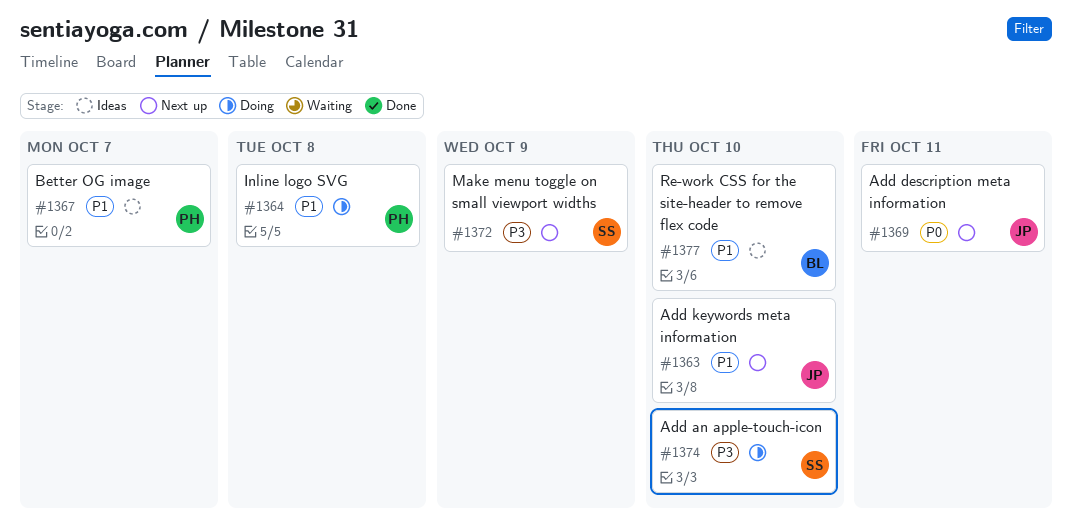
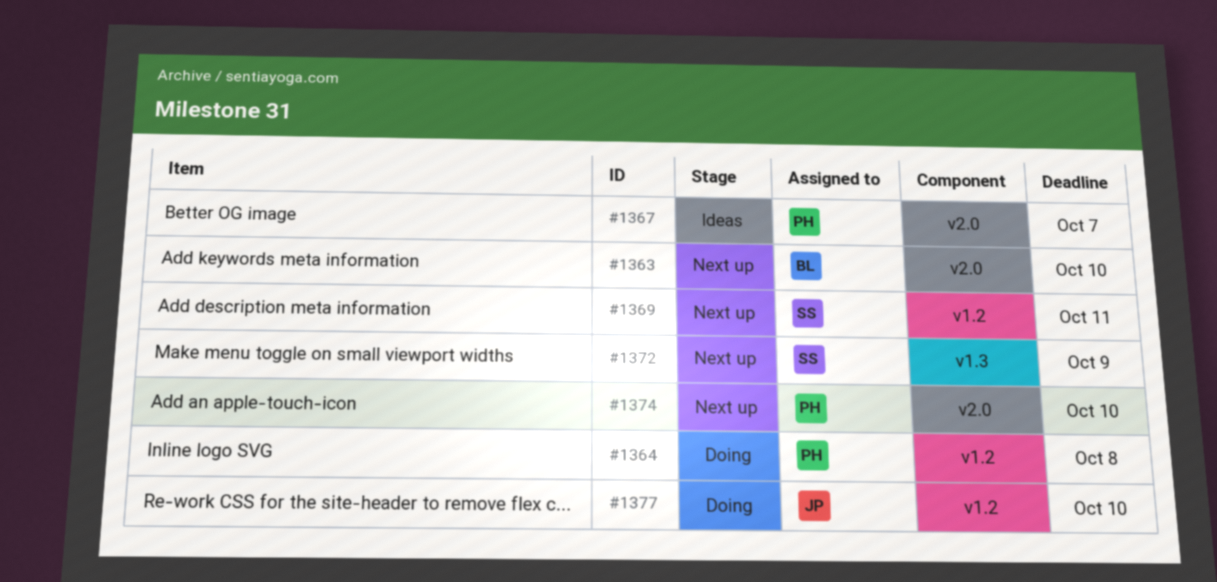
#1363, owner: JP -> BL
#1369, owner: JP -> SS
#1374, status: Doing -> Next up
#1374, owner: SS -> PH
#1377, status: Ideas -> Doing
#1377, owner: BL -> JP

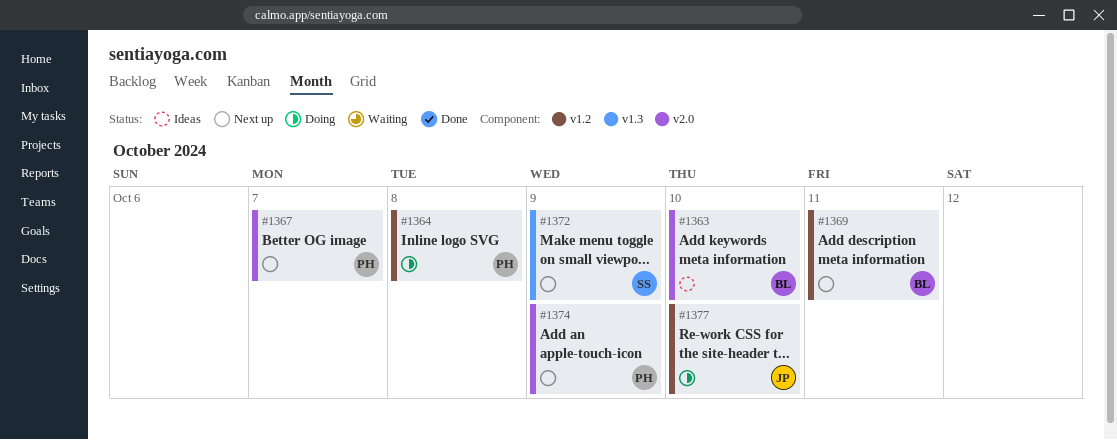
#1363, status: Next up -> Ideas
#1367, status: Ideas -> Next up
#1369, owner: SS -> BL
#1374, due: Oct 10 -> Oct 9

